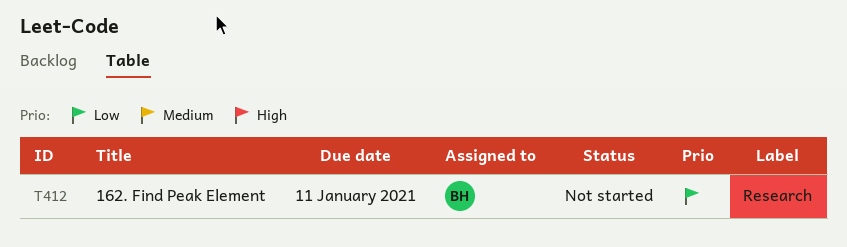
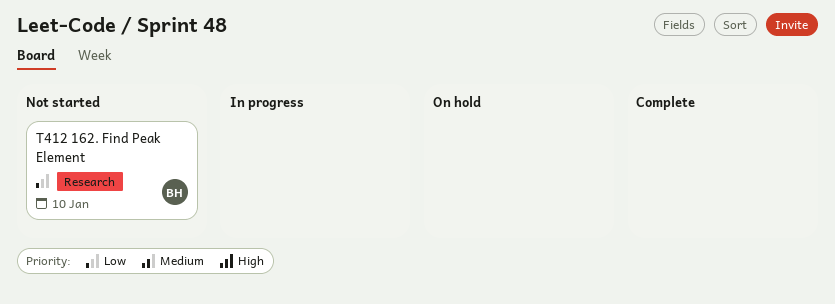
T412, due: Jan 11 -> Jan 10

